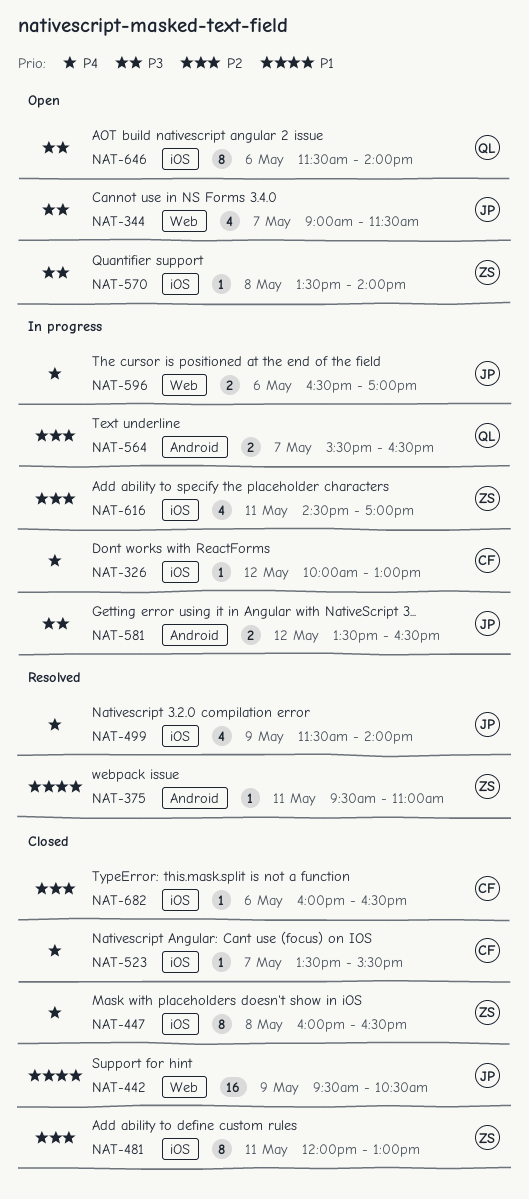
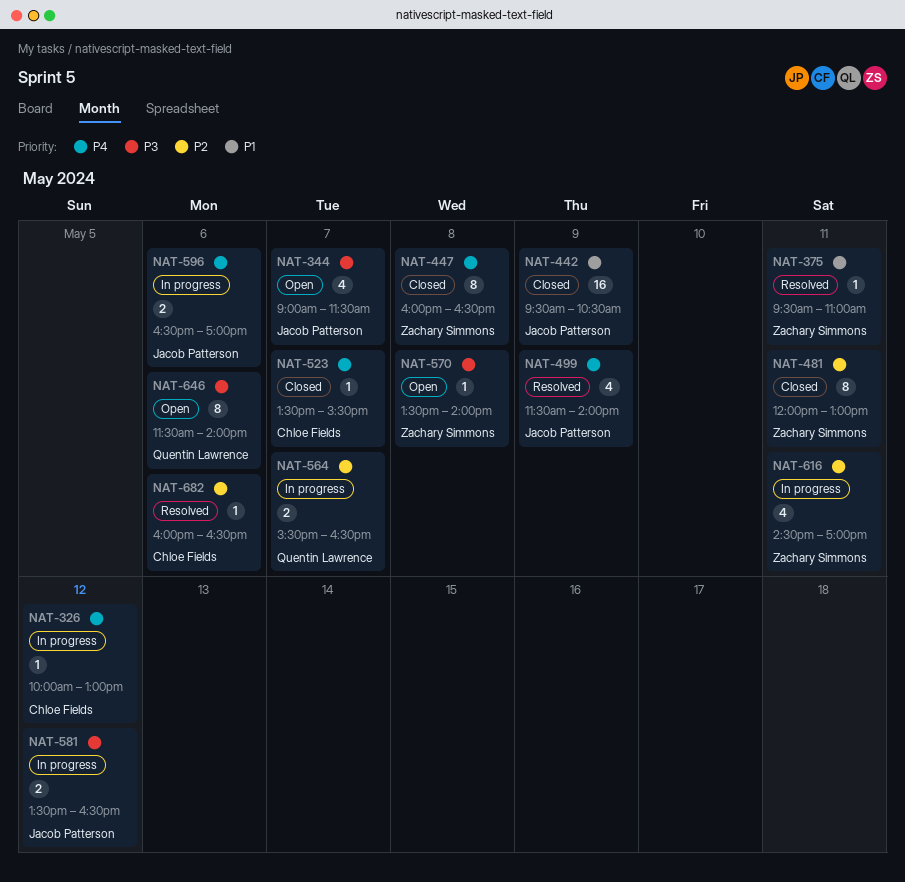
NAT-682, status: Closed -> Resolved

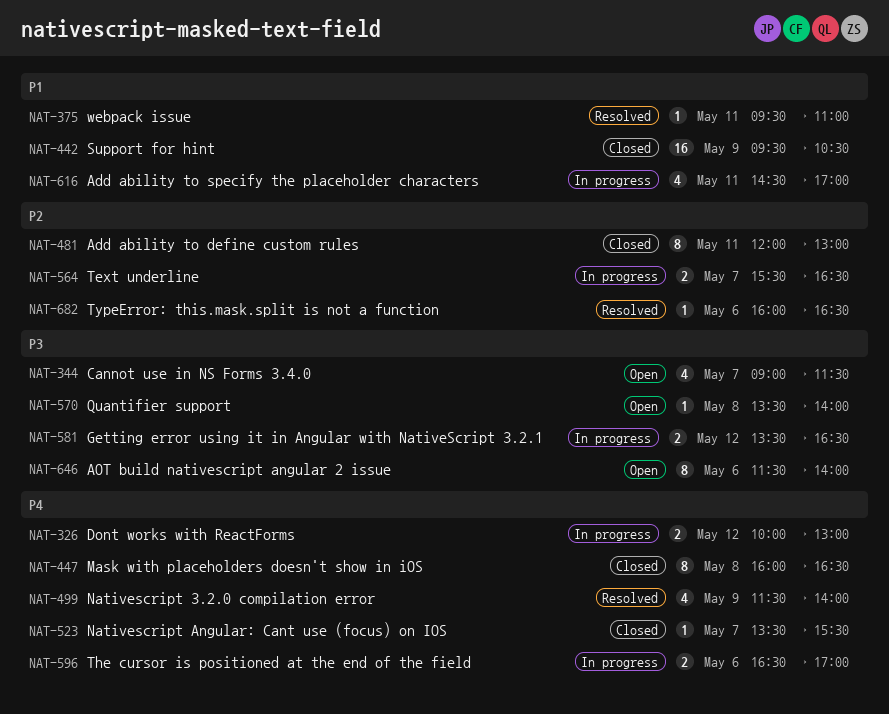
NAT-326, estimate: 1 -> 2
NAT-616, priority: P2 -> P1

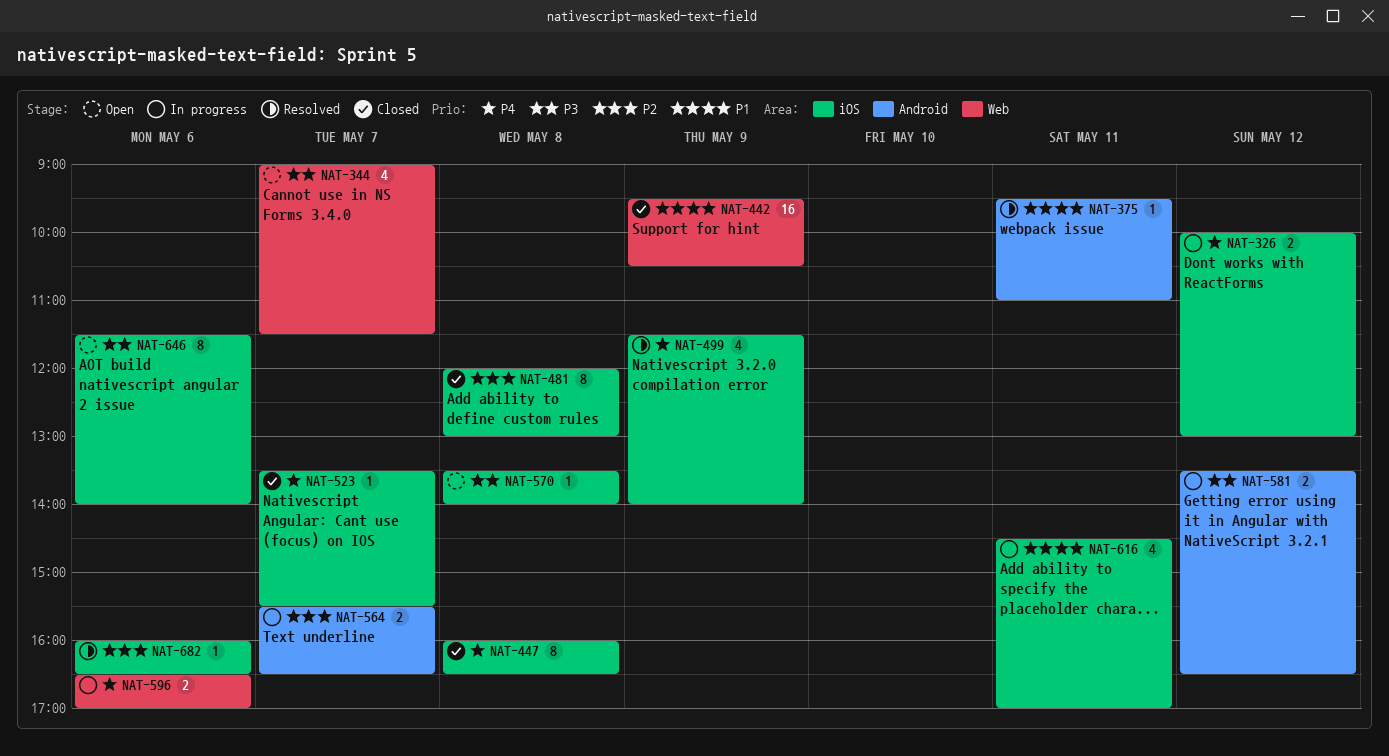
NAT-481, day: May 11 -> May 8

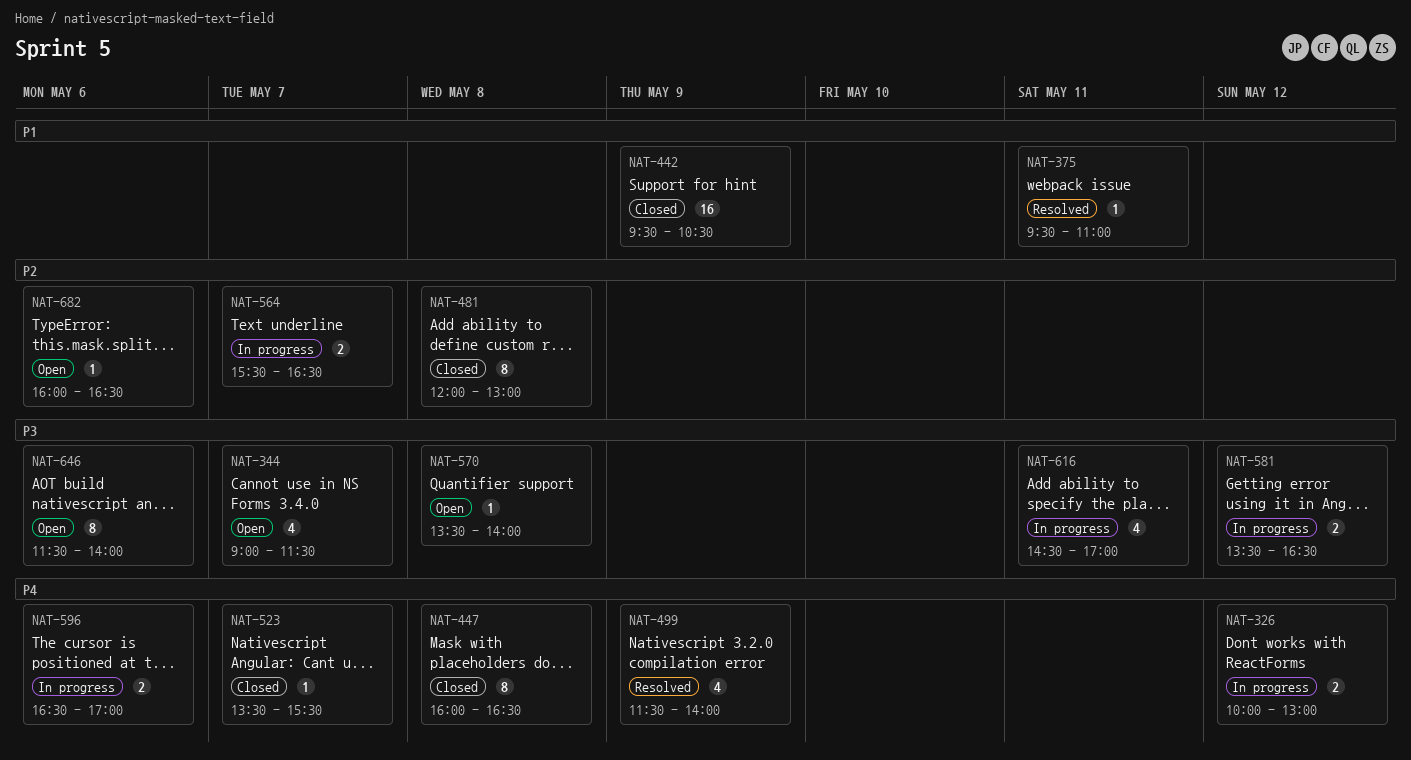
NAT-616, priority: P1 -> P3
NAT-682, status: Resolved -> Open

